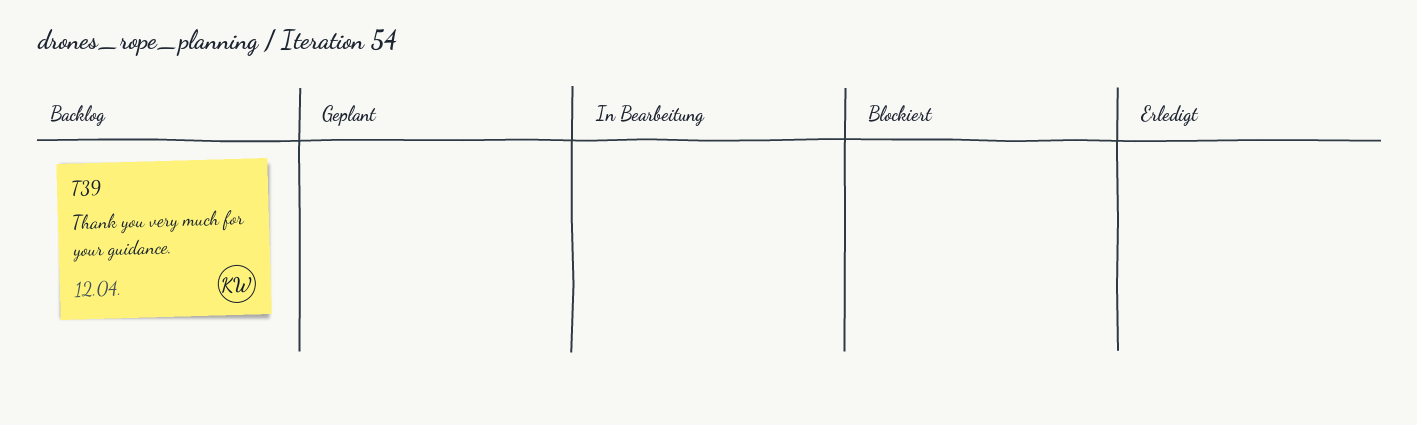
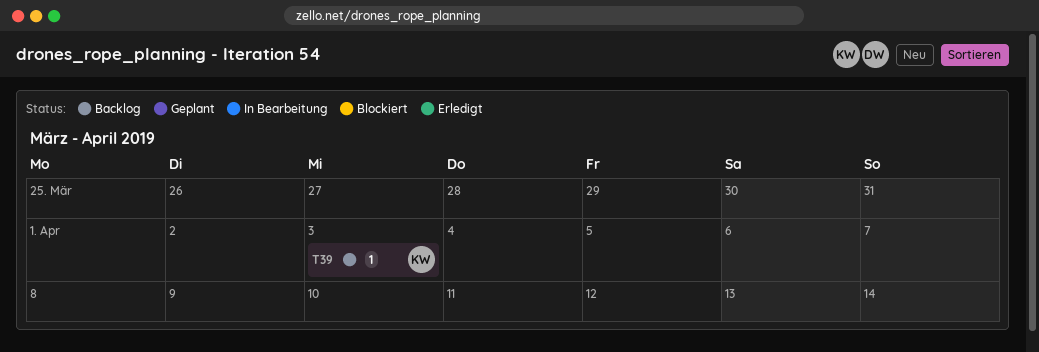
T39, due: Apr 12 -> Apr 3

